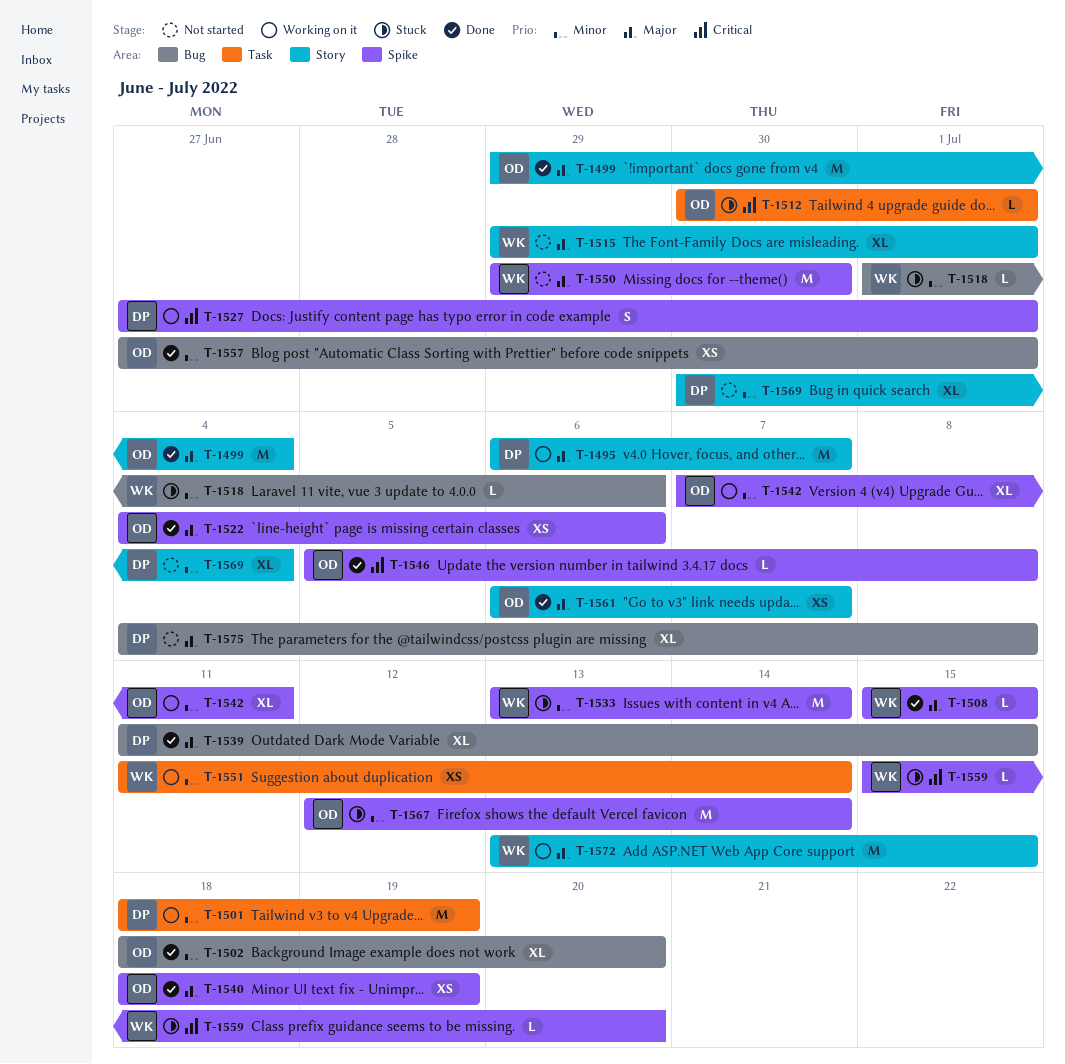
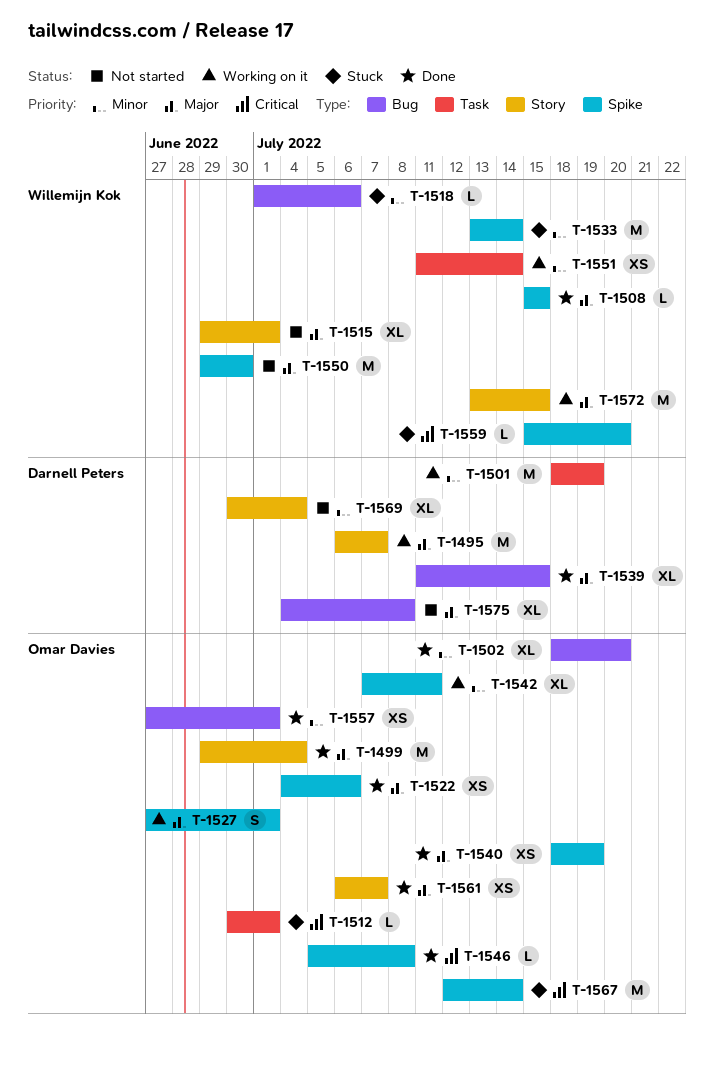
T-1527, owner: Darnell Peters -> Omar Davies
T-1527, priority: Critical -> Major
T-1567, priority: Minor -> Critical

